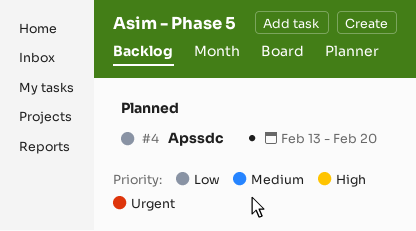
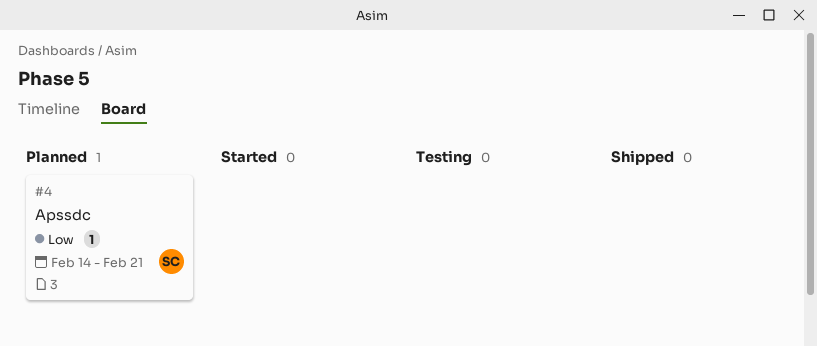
#4, start: Feb 13 -> Feb 14
#4, due: Feb 20 -> Feb 21

